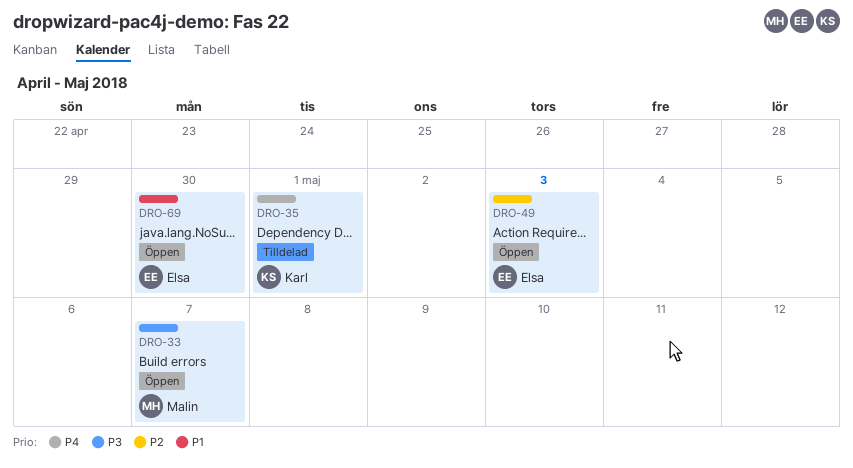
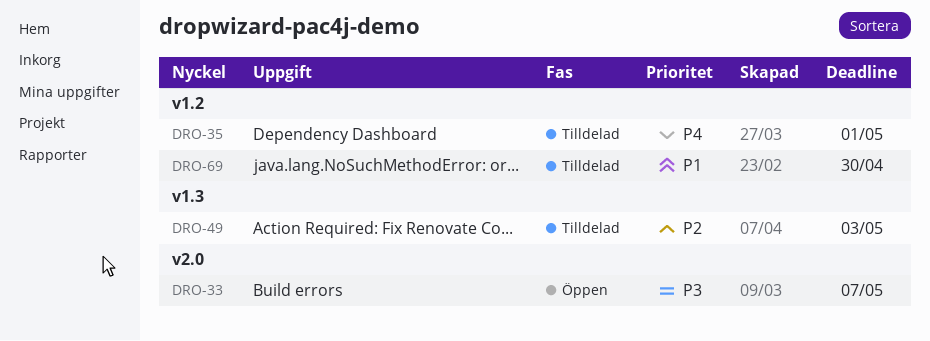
DRO-49, status: Öppen -> Tilldelad
DRO-69, status: Öppen -> Tilldelad

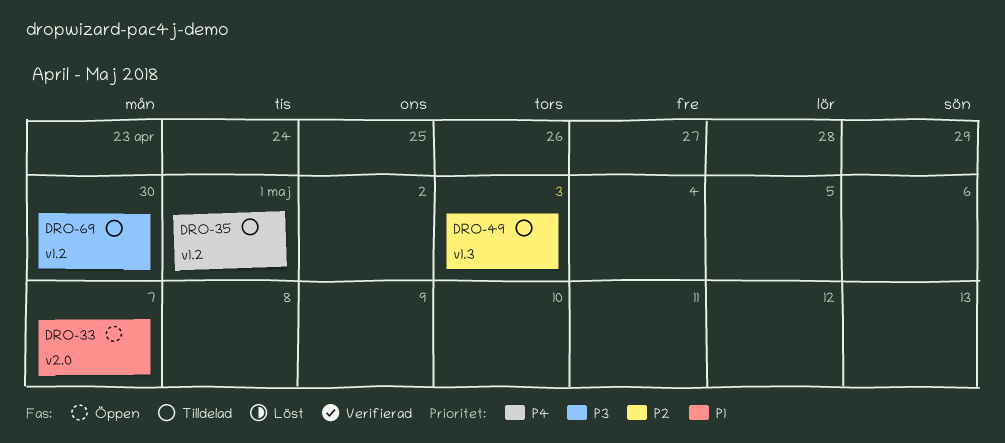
DRO-33, priority: P3 -> P1
DRO-69, priority: P1 -> P3

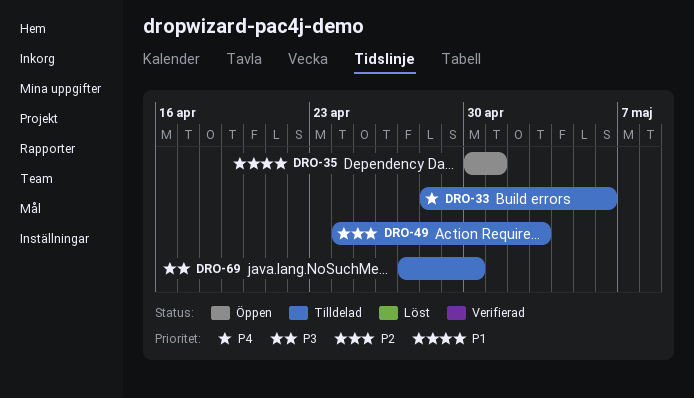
DRO-33, status: Öppen -> Tilldelad
DRO-33, priority: P1 -> P4
DRO-33, due: May 7 -> May 6
DRO-35, status: Tilldelad -> Öppen
DRO-35, priority: P4 -> P1

